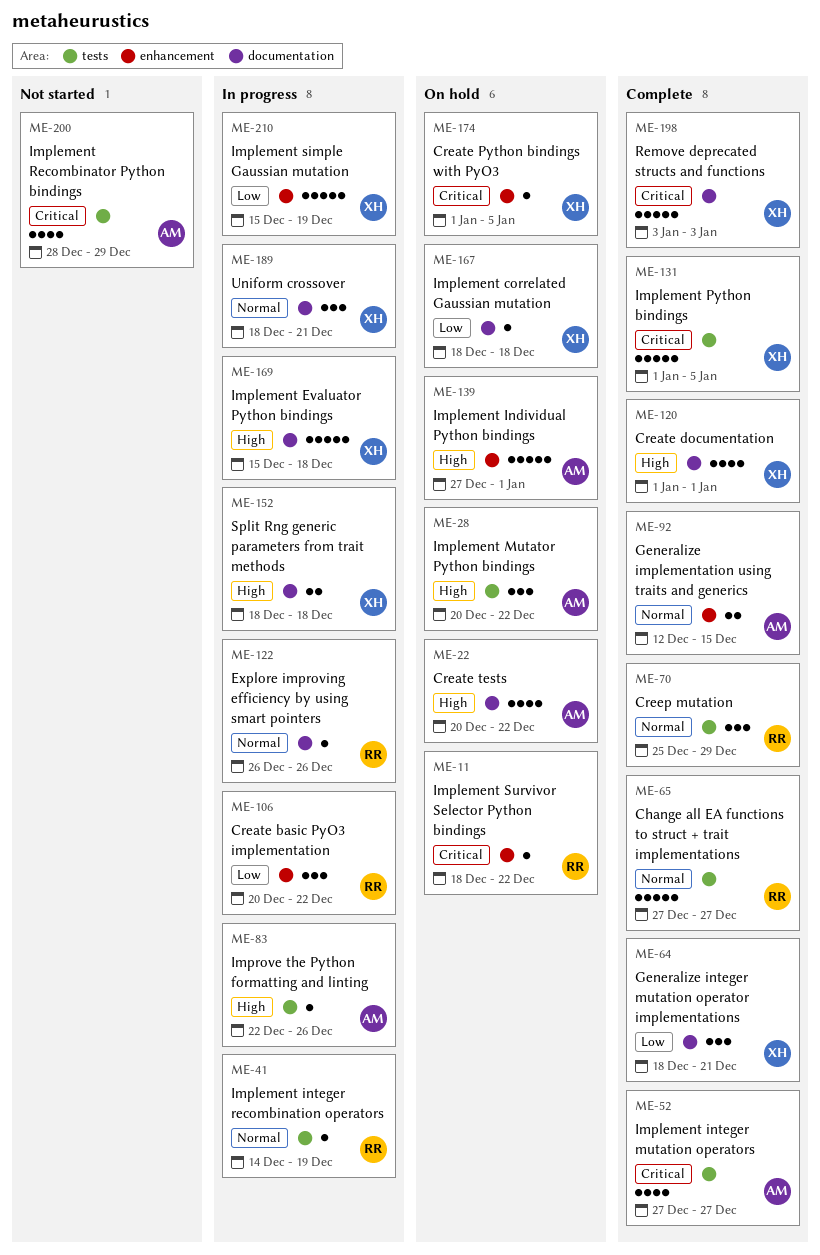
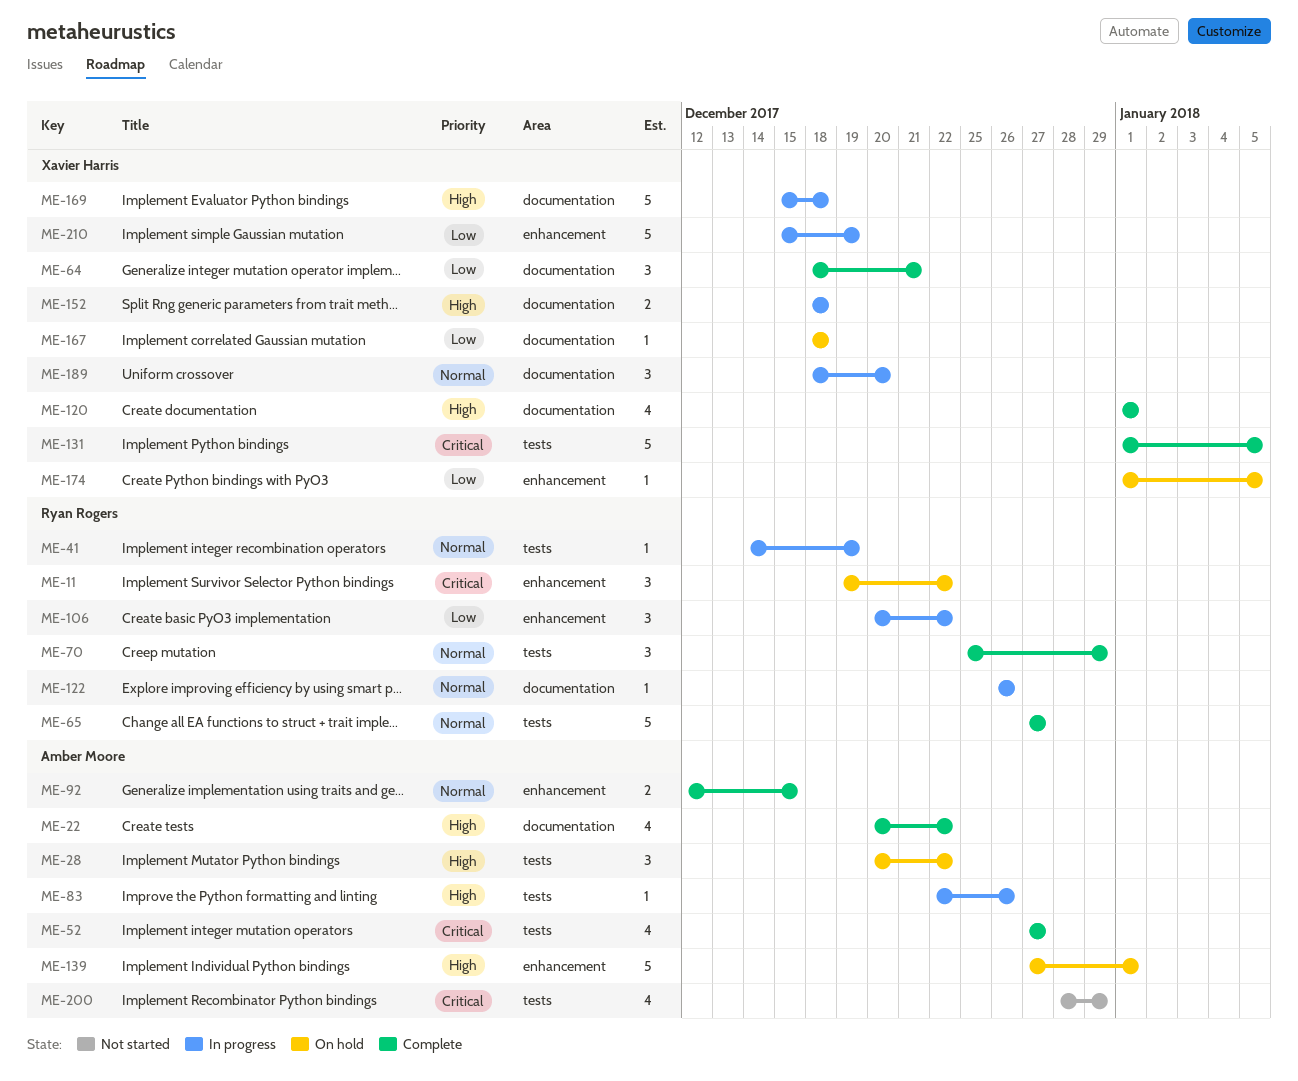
ME-11, estimate: 1 -> 3
ME-11, start: Dec 18 -> Dec 19
ME-22, status: On hold -> Complete
ME-174, priority: Critical -> Low
ME-189, due: Dec 21 -> Dec 20
ME-198: present -> none

